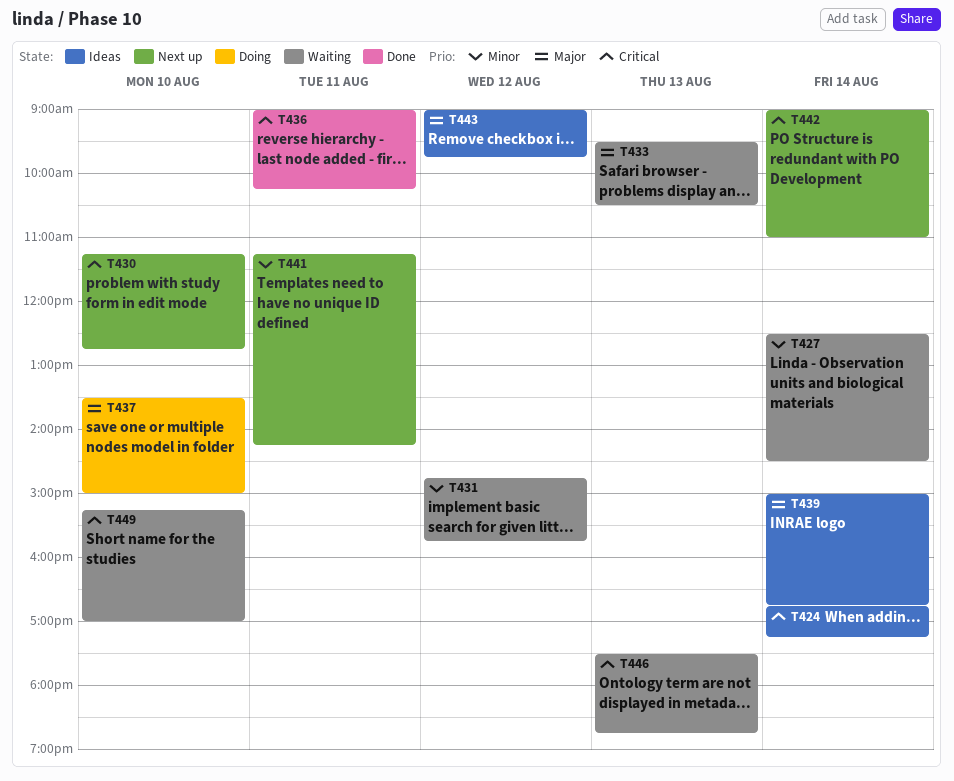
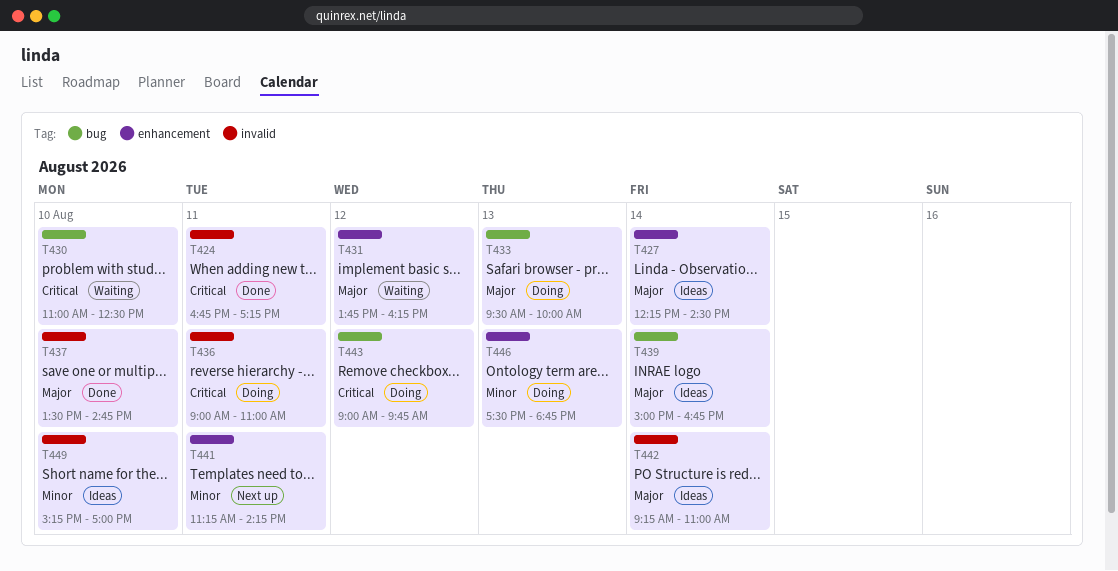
T424, status: Ideas -> Done
T424, day: Aug 14 -> Aug 11
T427, status: Waiting -> Ideas
T427, priority: Minor -> Major
T427, begins: 12:30 -> 12:15
T430, status: Next up -> Waiting
T430, begins: 11:15 -> 11:00
T430, ends: 12:45 -> 12:30
T431, priority: Minor -> Major
T431, begins: 14:45 -> 13:45
T431, ends: 15:45 -> 16:15
T433, status: Waiting -> Doing
T433, ends: 10:30 -> 10:00
T436, status: Done -> Doing
T436, ends: 10:15 -> 11:00
T437, status: Doing -> Done
T437, ends: 15:00 -> 14:45
T442, status: Next up -> Ideas
T442, priority: Critical -> Major
T442, begins: 09:00 -> 09:15
T443, status: Ideas -> Doing
T443, priority: Major -> Critical
T446, status: Waiting -> Doing
T446, priority: Critical -> Minor
T449, status: Waiting -> Ideas
T449, priority: Critical -> Minor

